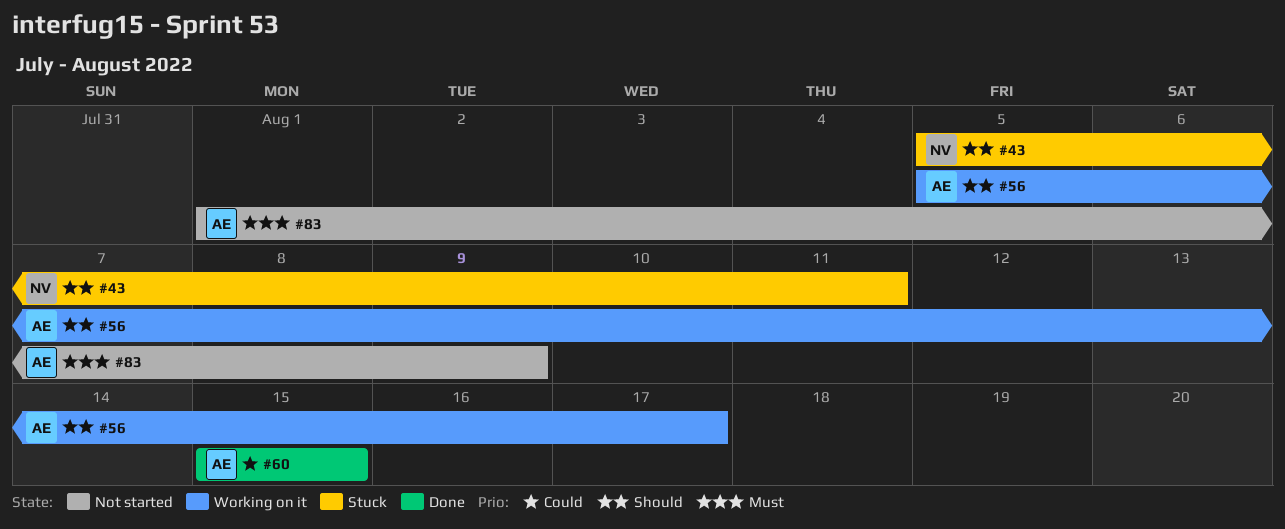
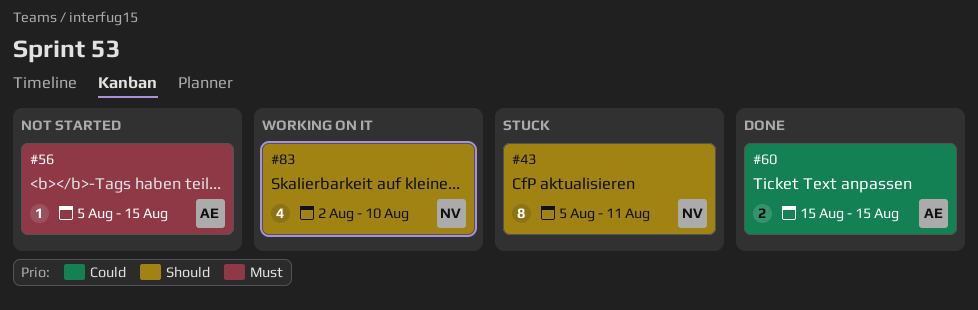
#56, status: Working on it -> Not started
#56, priority: Should -> Must
#56, due: Aug 17 -> Aug 15
#83, status: Not started -> Working on it
#83, owner: AE -> NV
#83, priority: Must -> Should
#83, start: Aug 1 -> Aug 2
#83, due: Aug 9 -> Aug 10

